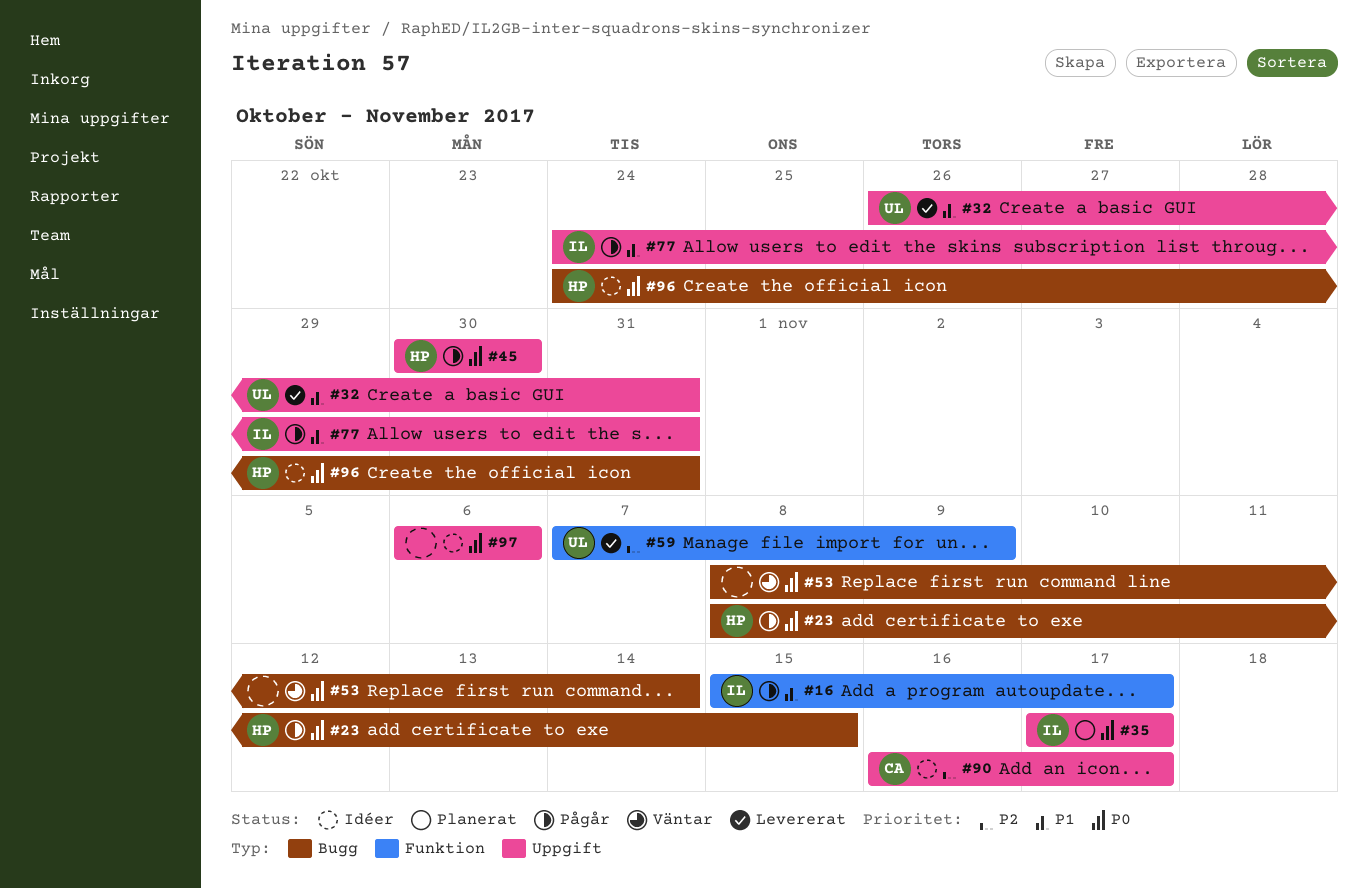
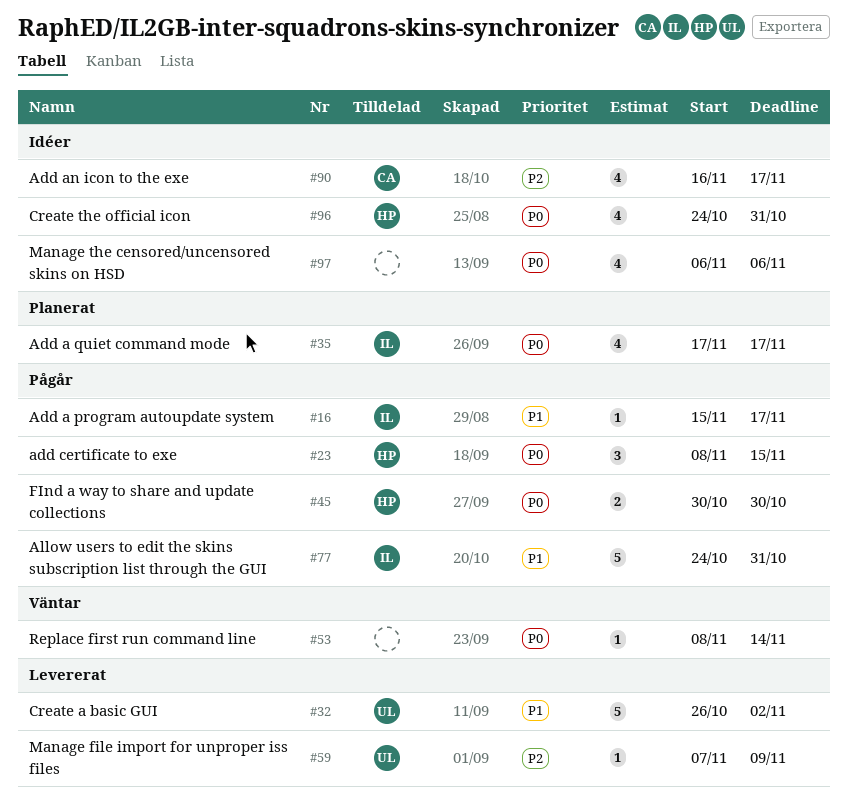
#32, due: Oct 31 -> Nov 2

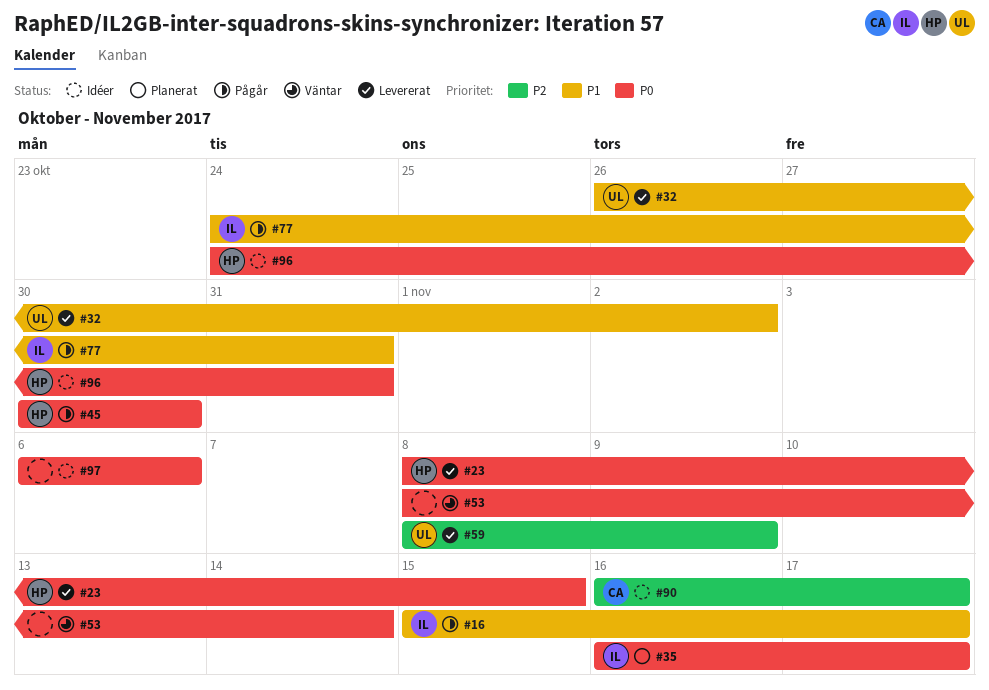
#23, status: Pågår -> Levererat
#35, start: Nov 17 -> Nov 16
#59, start: Nov 7 -> Nov 8

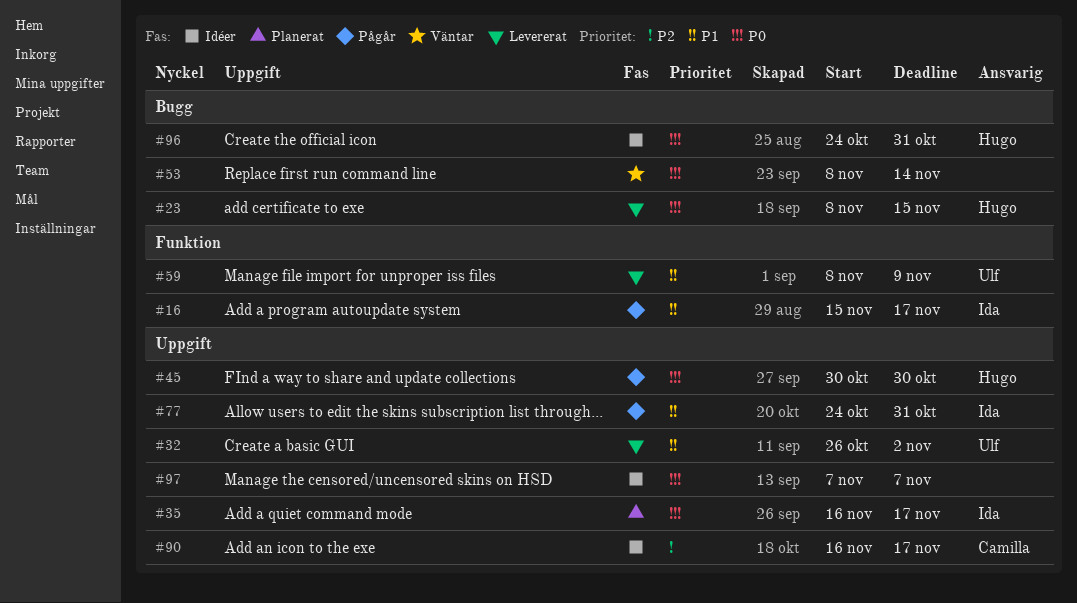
#59, priority: P2 -> P1
#97, start: Nov 6 -> Nov 7
#97, due: Nov 6 -> Nov 7

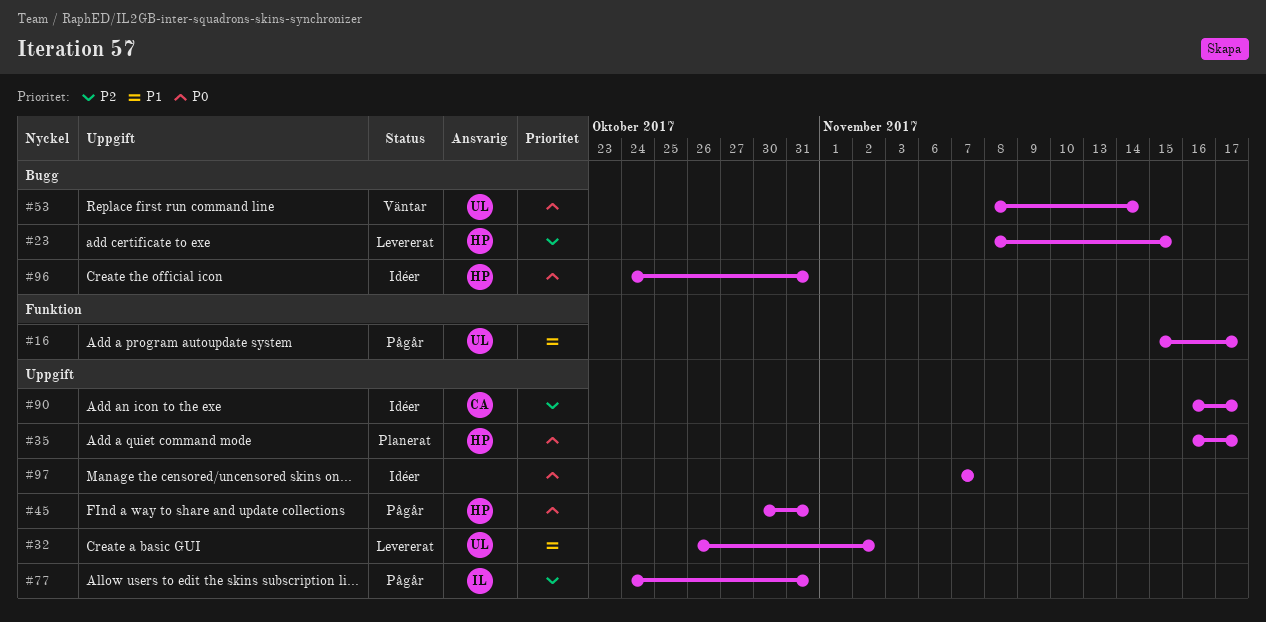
#16, owner: Ida -> Ulf
#23, priority: P0 -> P2
#35, owner: Ida -> Hugo
#45, due: Oct 30 -> Oct 31
#53, owner: none -> Ulf
#59: present -> none
#77, priority: P1 -> P2

